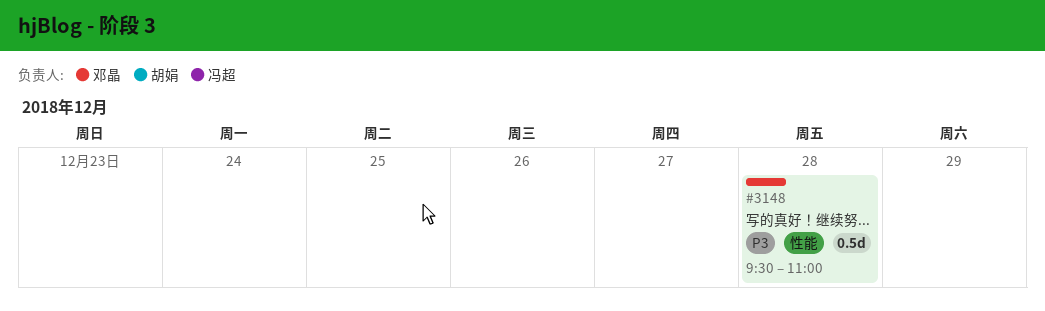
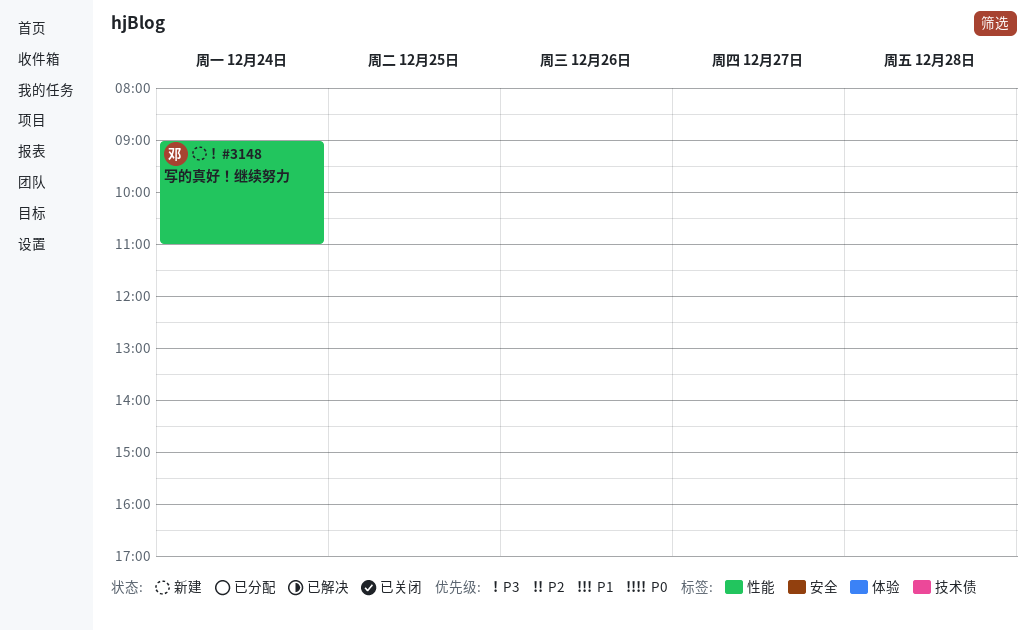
#3148, day: Dec 28 -> Dec 24
#3148, begins: 09:30 -> 09:00

